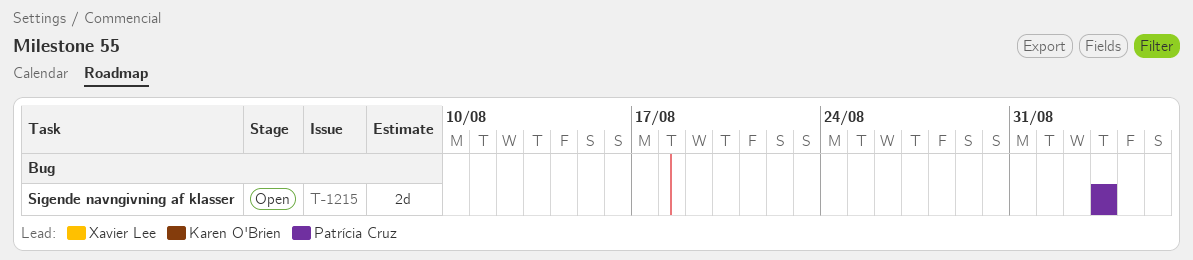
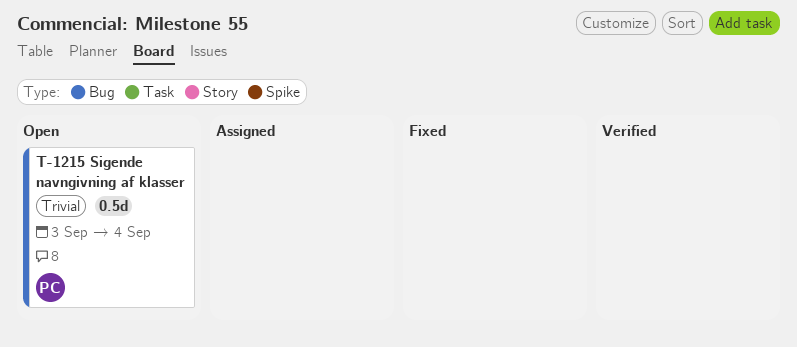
T-1215, estimate: 2d -> 0.5d
T-1215, due: Sep 3 -> Sep 4

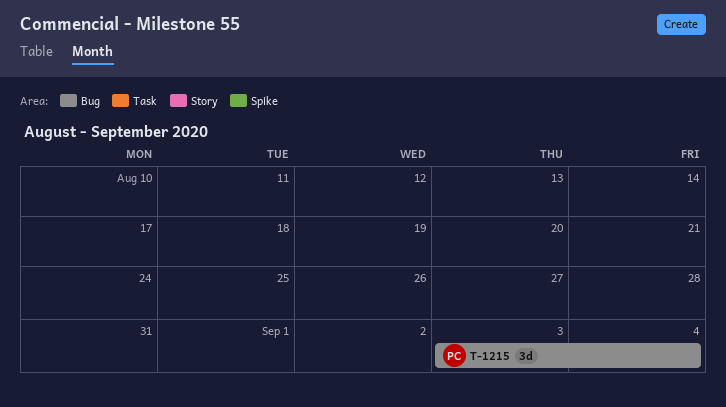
T-1215, estimate: 0.5d -> 3d

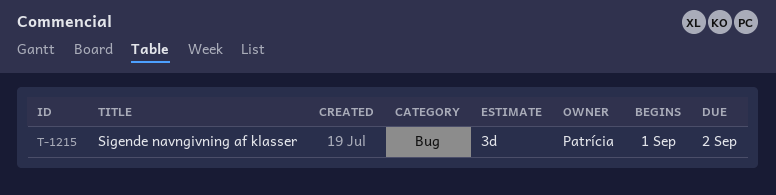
T-1215, start: Sep 3 -> Sep 1
T-1215, due: Sep 4 -> Sep 2

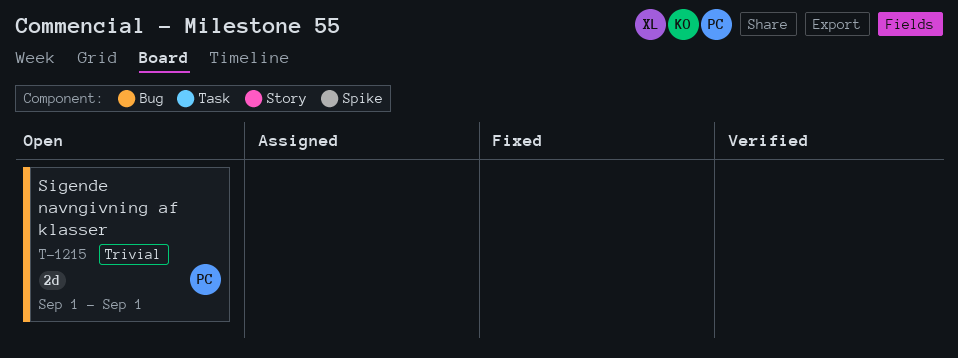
T-1215, estimate: 3d -> 2d
T-1215, due: Sep 2 -> Sep 1

